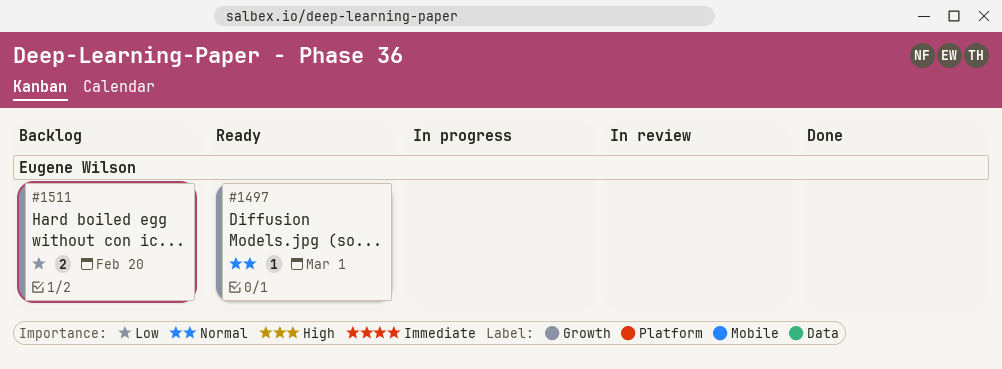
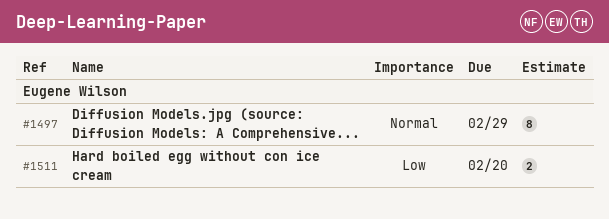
#1497, estimate: 1 -> 8
#1497, due: Mar 1 -> Feb 29

